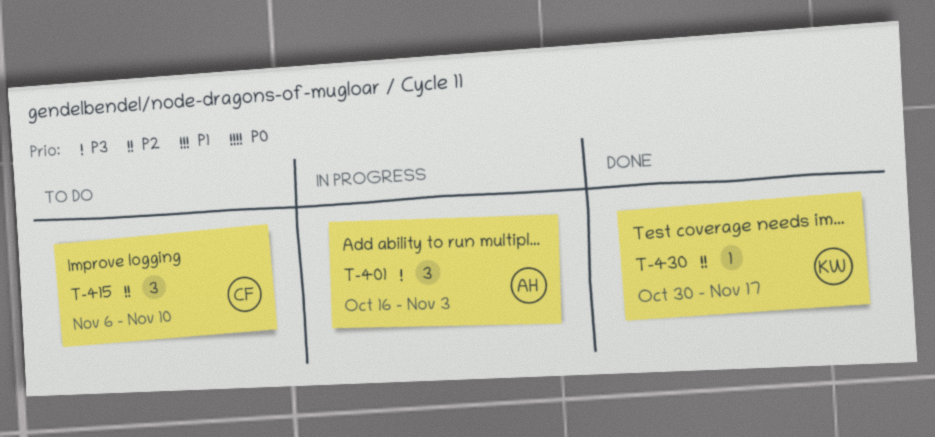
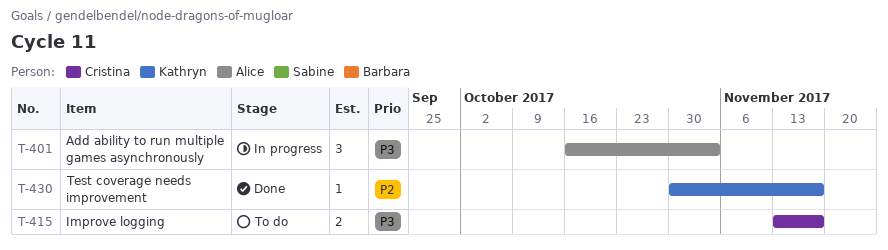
T-415, priority: P2 -> P3
T-415, estimate: 3 -> 2
T-415, start: Nov 6 -> Nov 13
T-415, due: Nov 10 -> Nov 17

